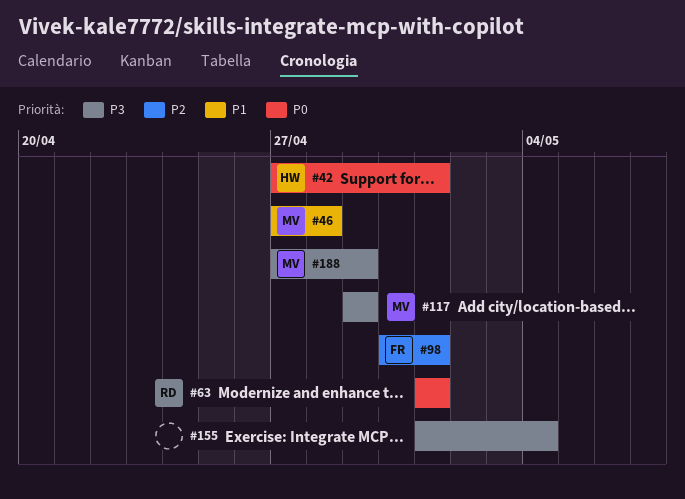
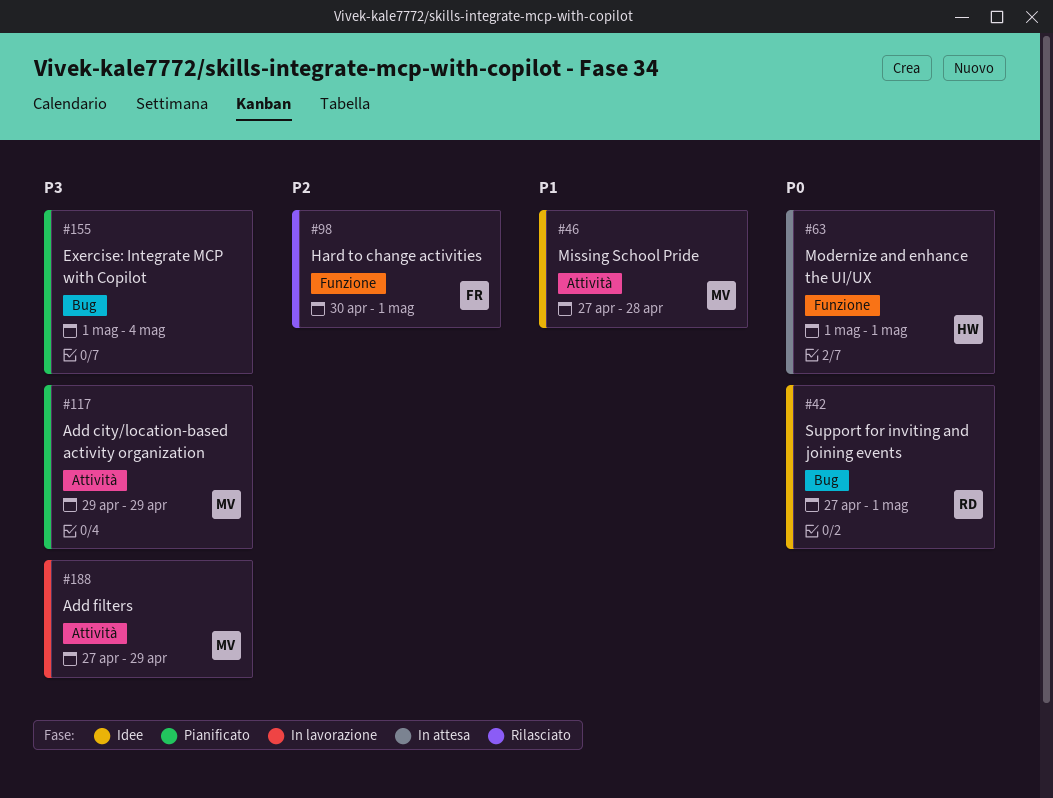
#42, owner: HW -> RD
#63, owner: RD -> HW

